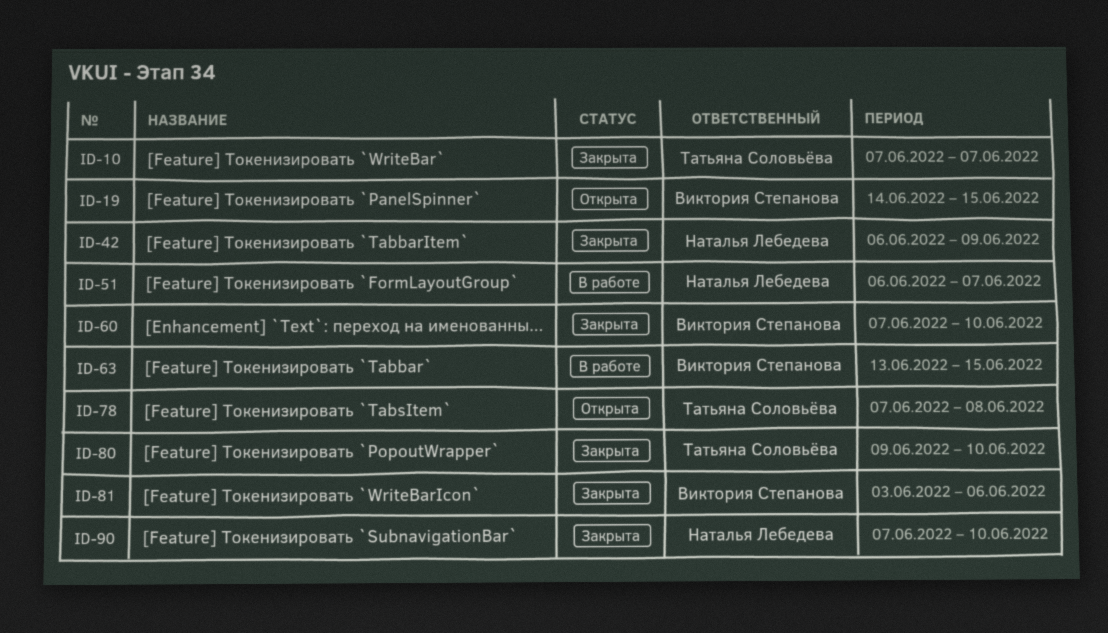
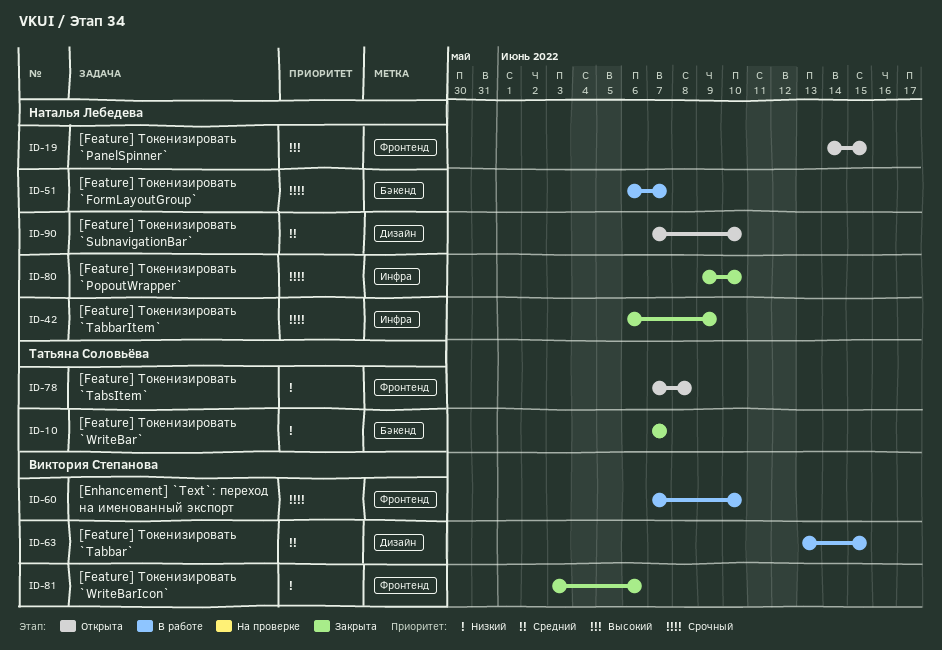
ID-19, owner: Виктория Степанова -> Наталья Лебедева
ID-60, status: Закрыта -> В работе
ID-80, owner: Татьяна Соловьёва -> Наталья Лебедева
ID-90, status: Закрыта -> Открыта

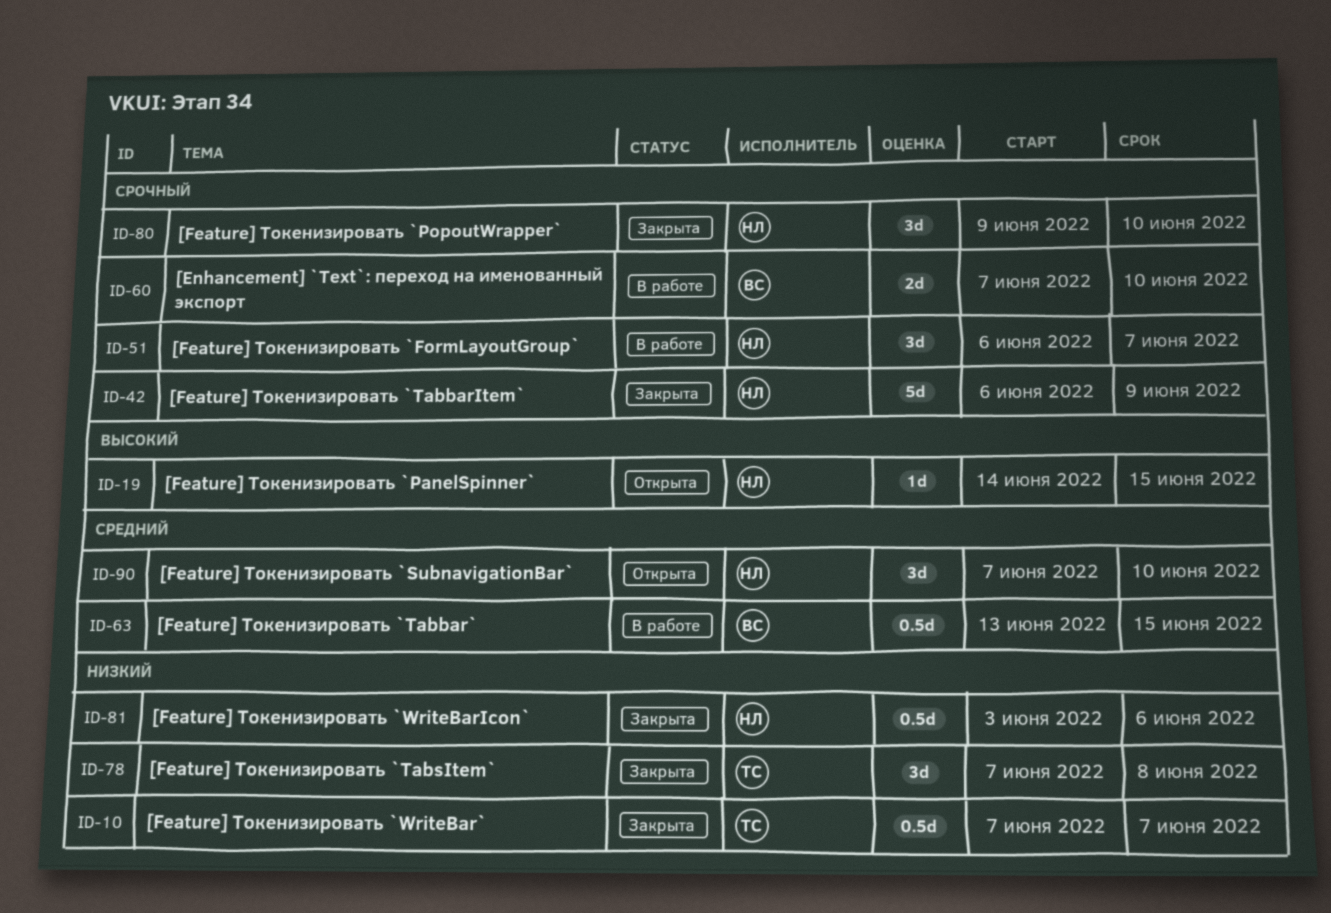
ID-78, status: Открыта -> Закрыта
ID-81, owner: Виктория Степанова -> Наталья Лебедева

